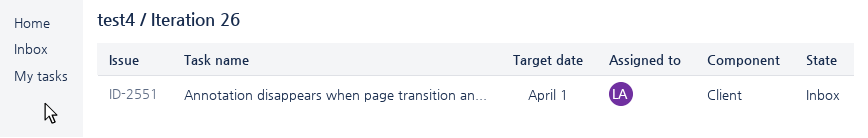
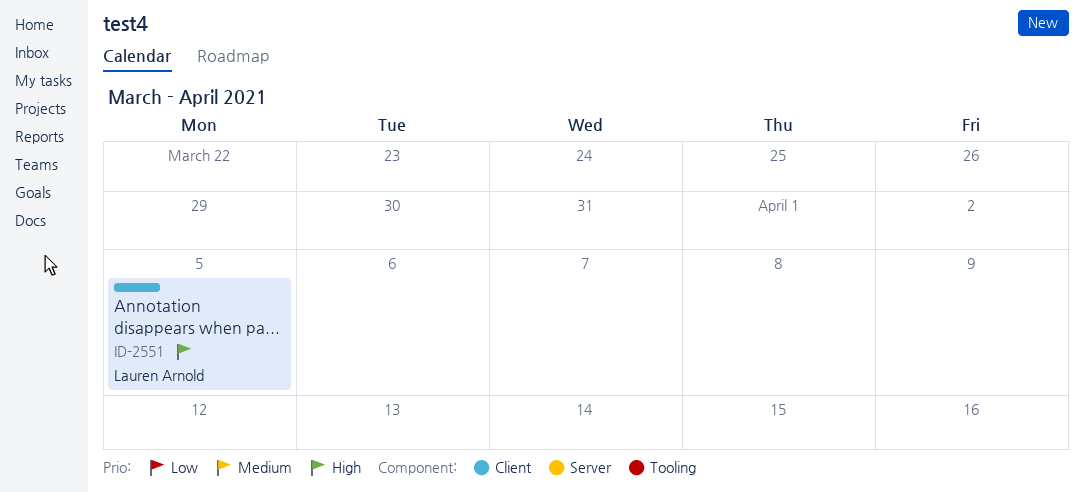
ID-2551, due: Apr 1 -> Apr 5

